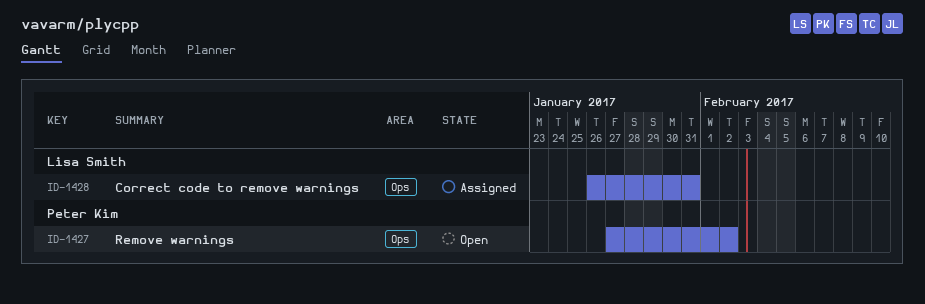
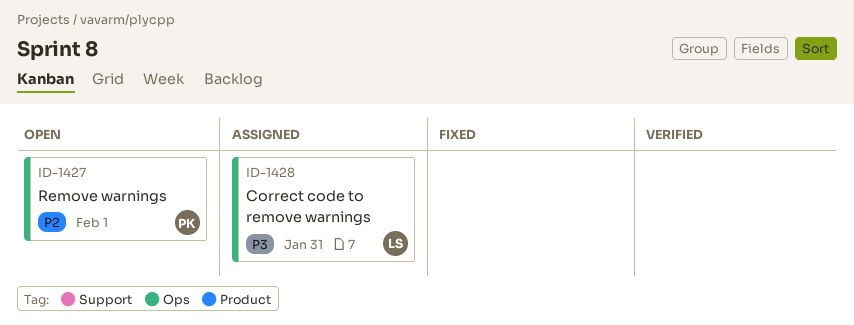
ID-1427, due: Feb 2 -> Feb 1

